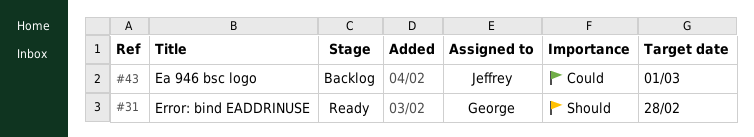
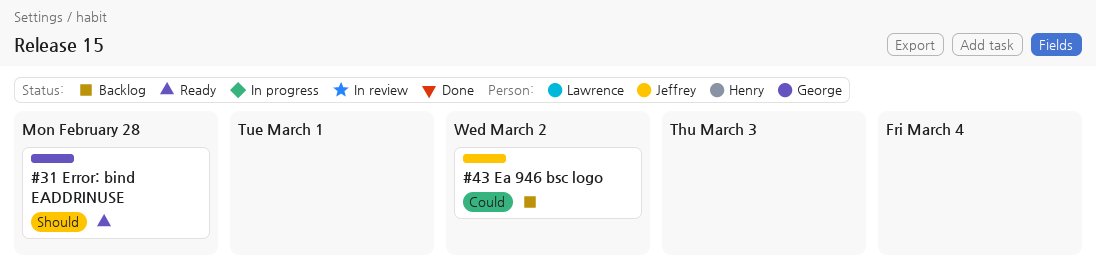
#43, due: Mar 1 -> Mar 2

